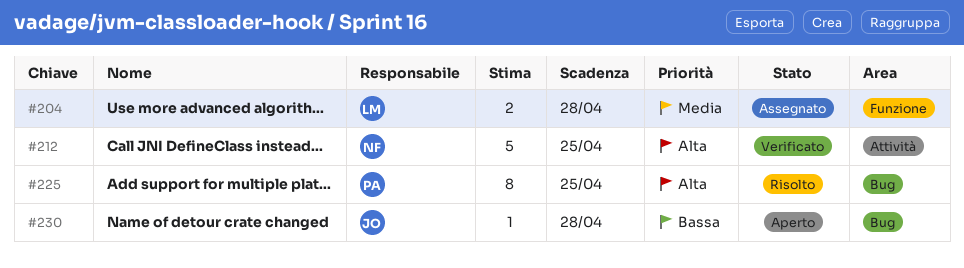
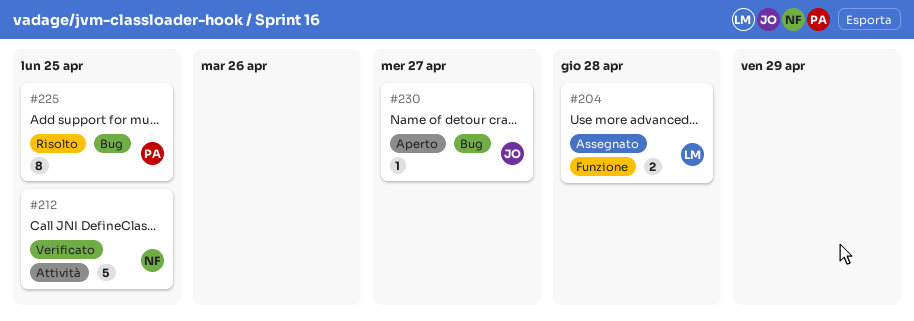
#230, due: Apr 28 -> Apr 27

